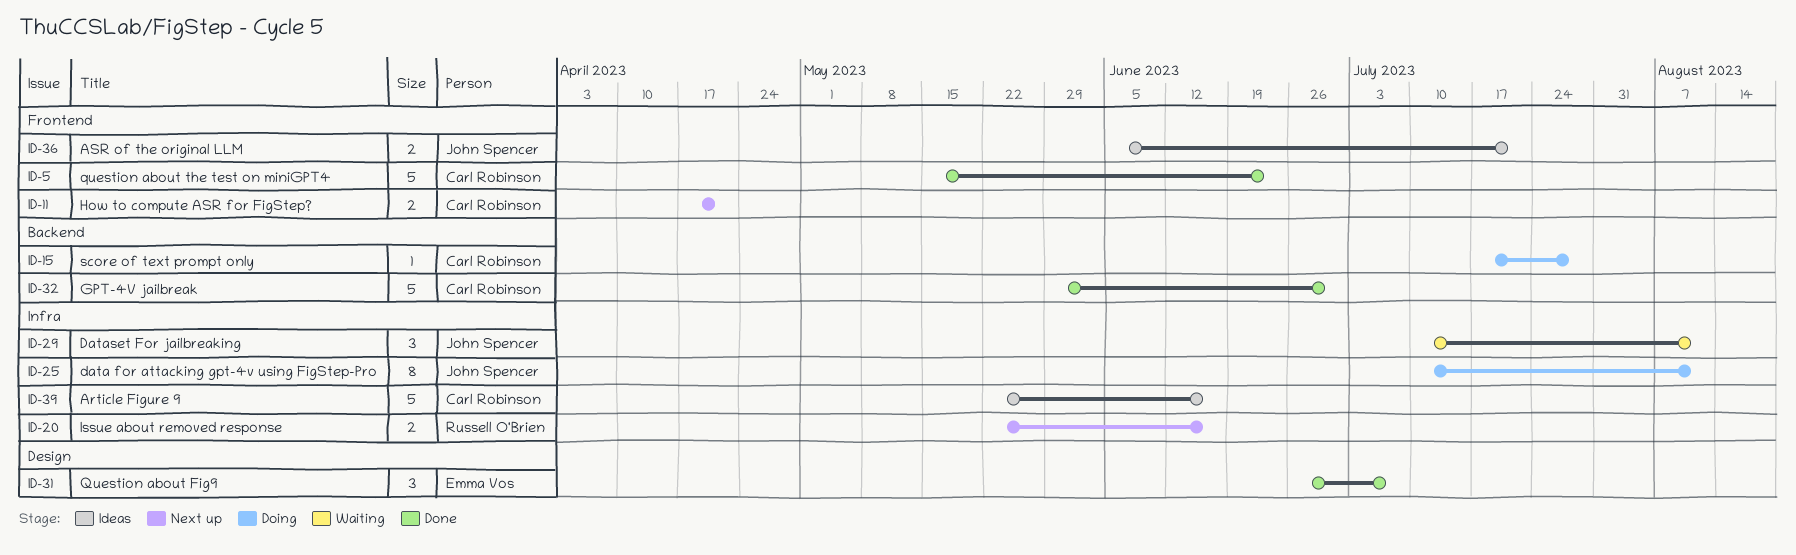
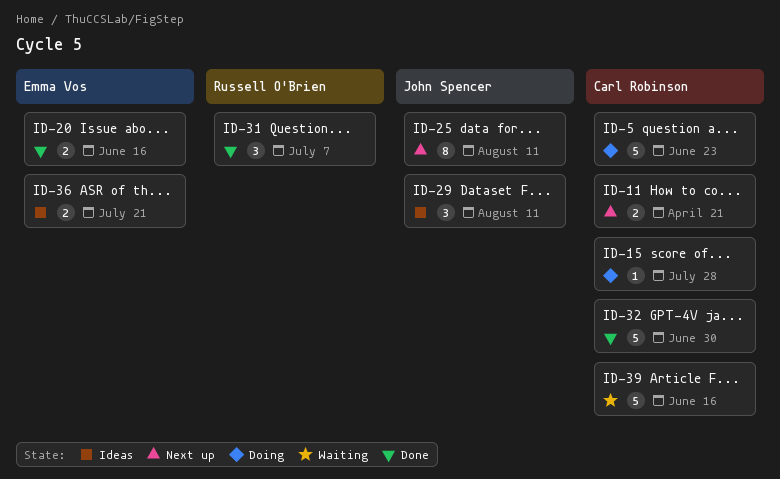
ID-5, status: Done -> Doing
ID-20, status: Next up -> Done
ID-20, owner: Russell O'Brien -> Emma Vos
ID-25, status: Doing -> Next up
ID-29, status: Waiting -> Ideas
ID-31, owner: Emma Vos -> Russell O'Brien
ID-36, owner: John Spencer -> Emma Vos
ID-39, status: Ideas -> Waiting

